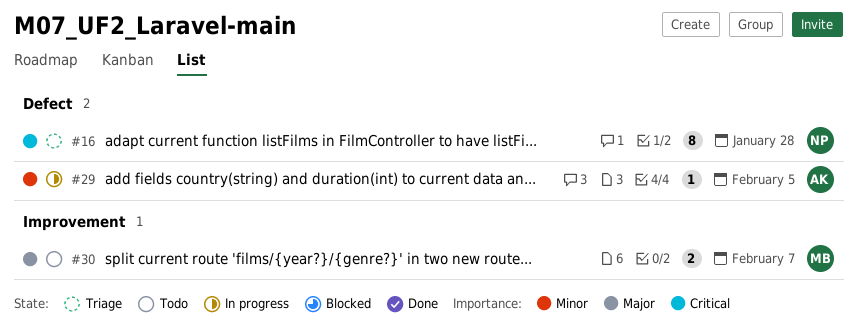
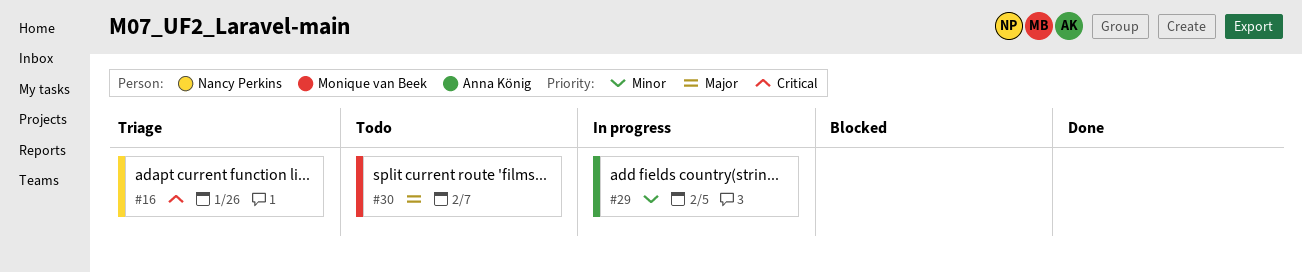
#16, due: Jan 28 -> Jan 26

